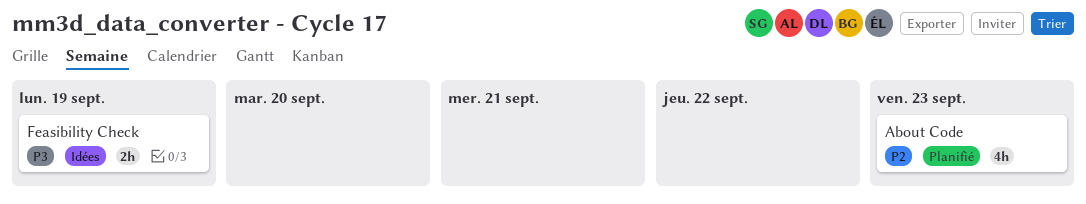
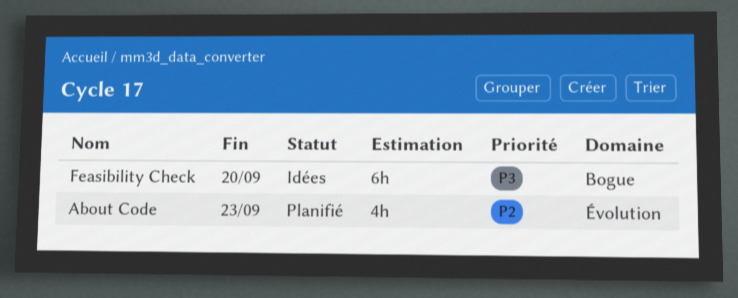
Feasibility Check, estimate: 2h -> 6h
Feasibility Check, due: Sep 19 -> Sep 20

